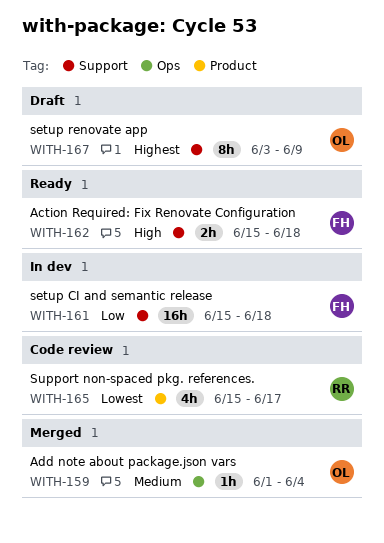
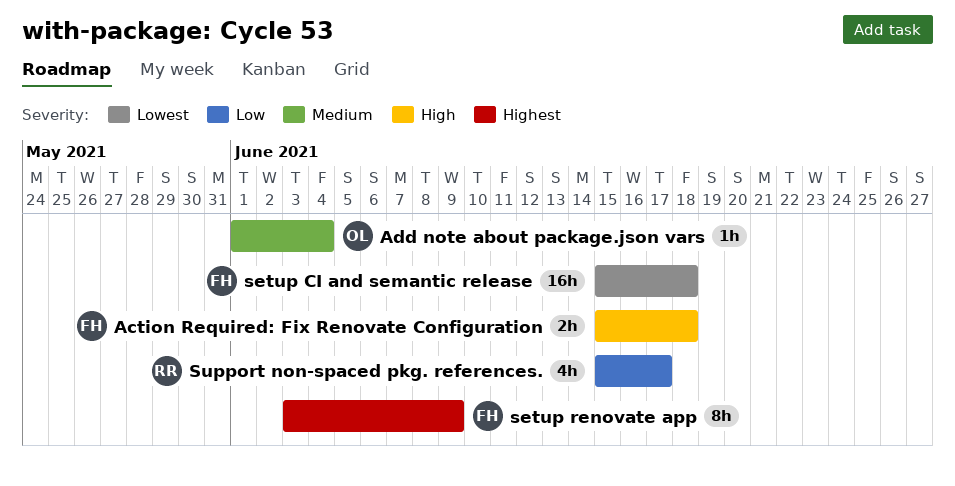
setup CI and semantic release, priority: Low -> Lowest
setup renovate app, owner: OL -> FH
Support non-spaced pkg. references., priority: Lowest -> Low

